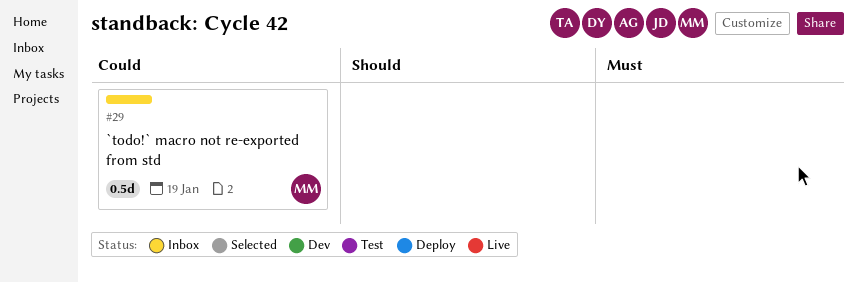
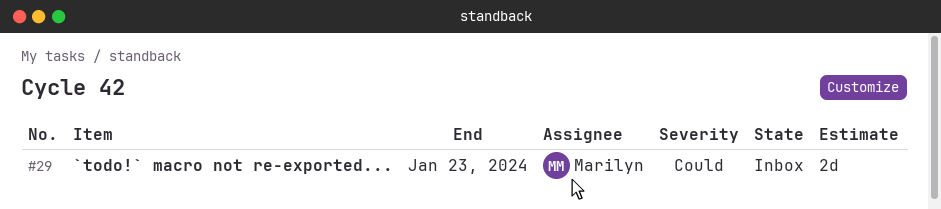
#29, estimate: 0.5d -> 2d
#29, due: Jan 19 -> Jan 23

